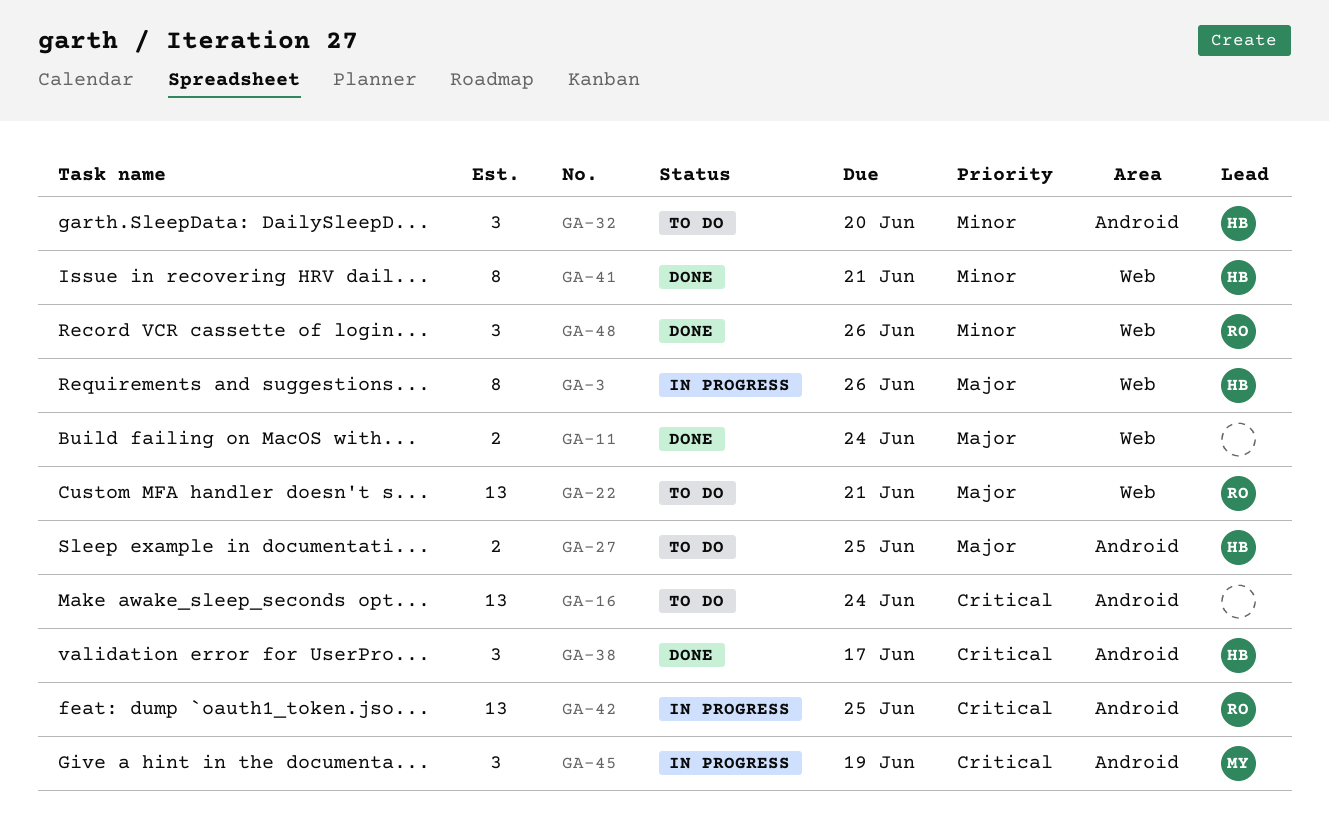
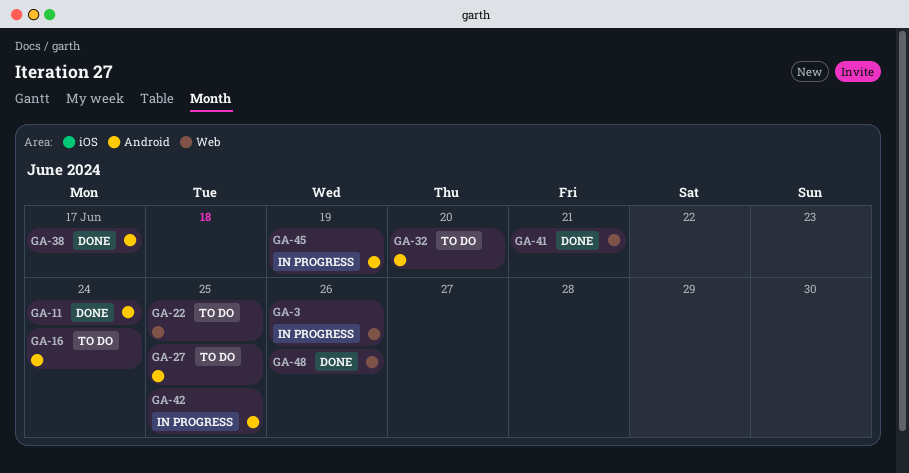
GA-11, label: Web -> Android
GA-22, due: Jun 21 -> Jun 25

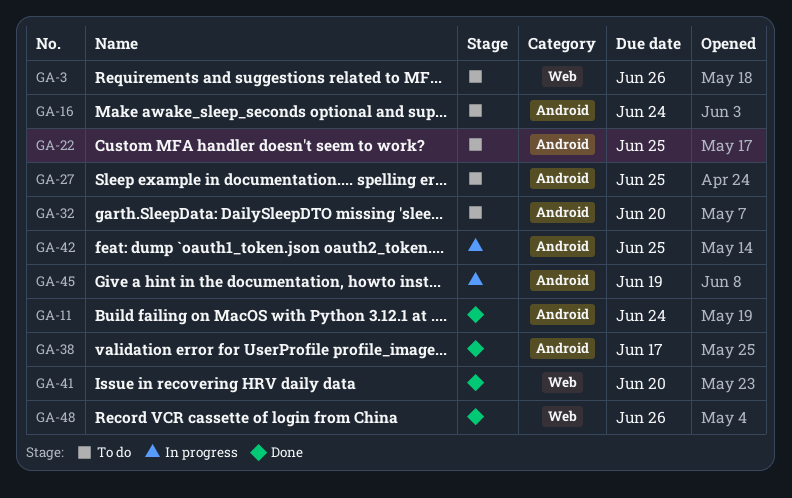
GA-3, status: In progress -> To do
GA-22, label: Web -> Android
GA-41, due: Jun 21 -> Jun 20

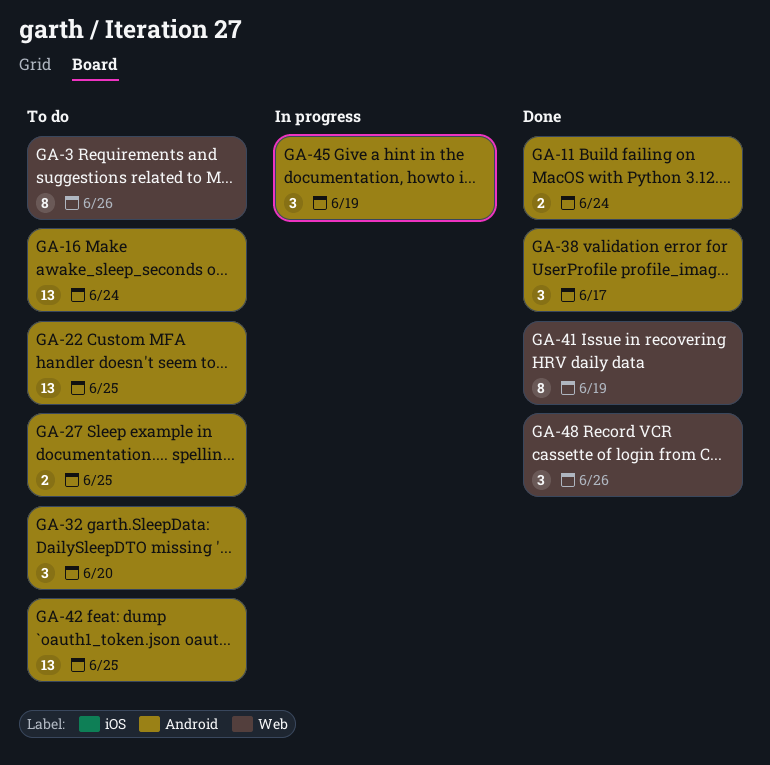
GA-41, due: Jun 20 -> Jun 19
GA-42, status: In progress -> To do

